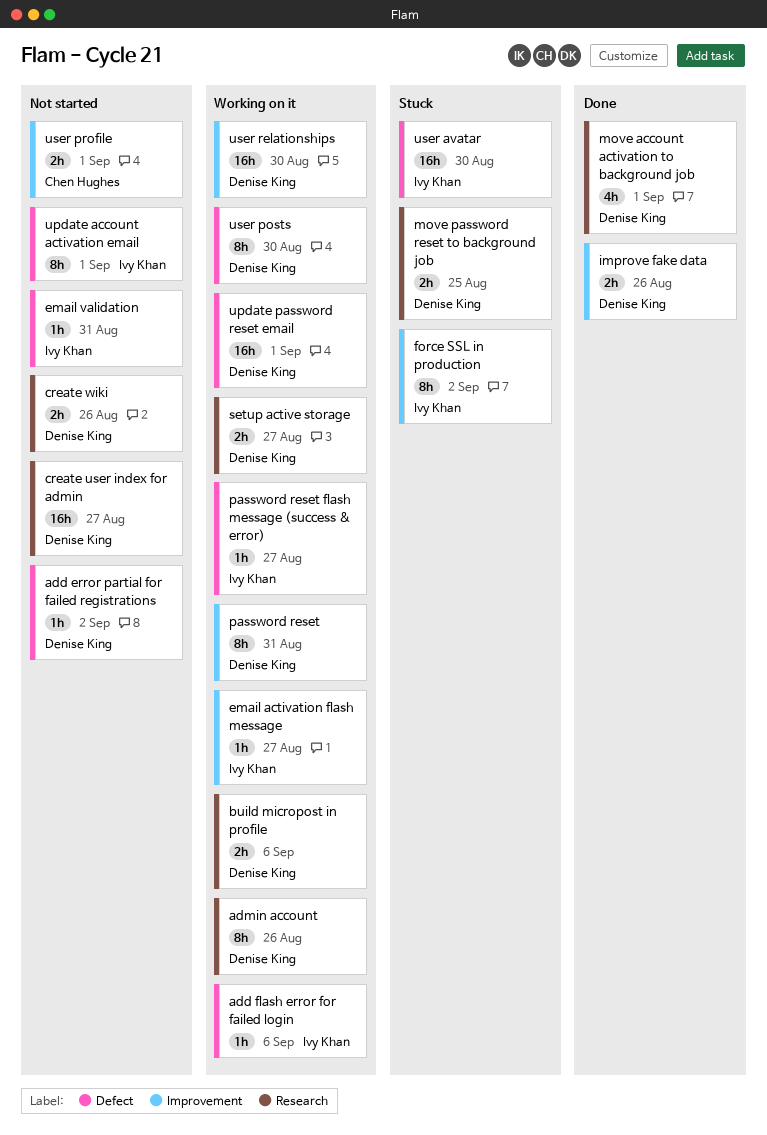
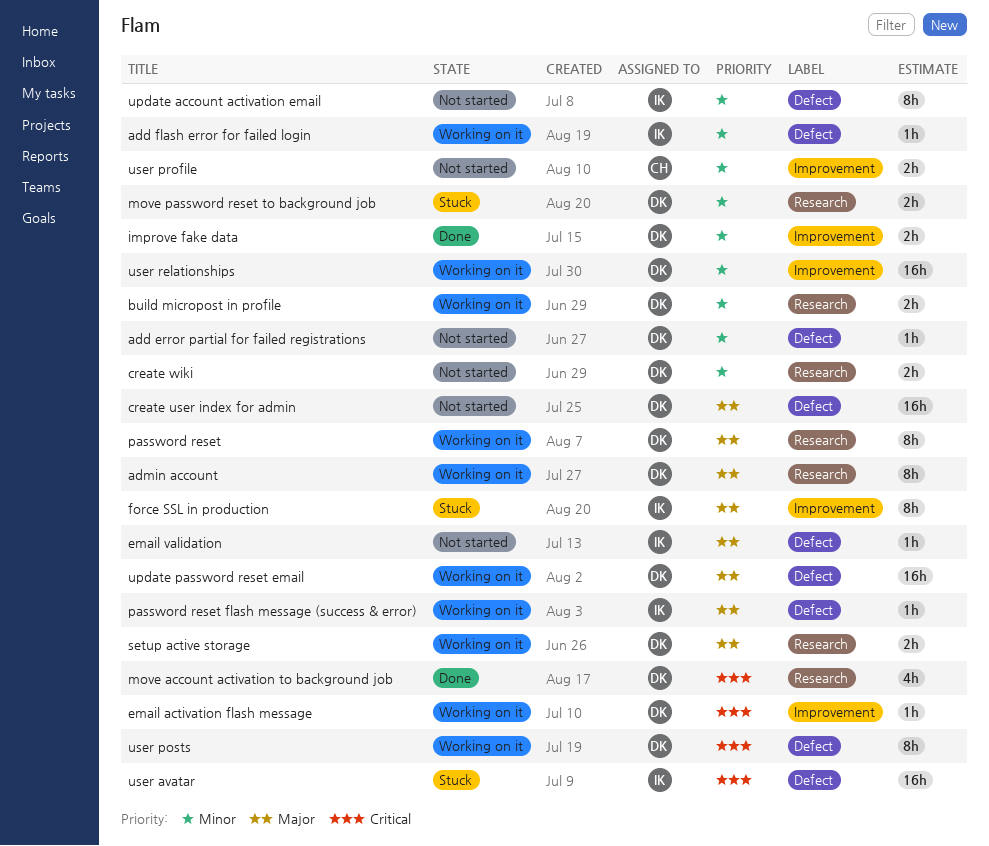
create user index for admin, label: Research -> Defect
email activation flash message, owner: Ivy Khan -> Denise King
password reset, label: Improvement -> Research

